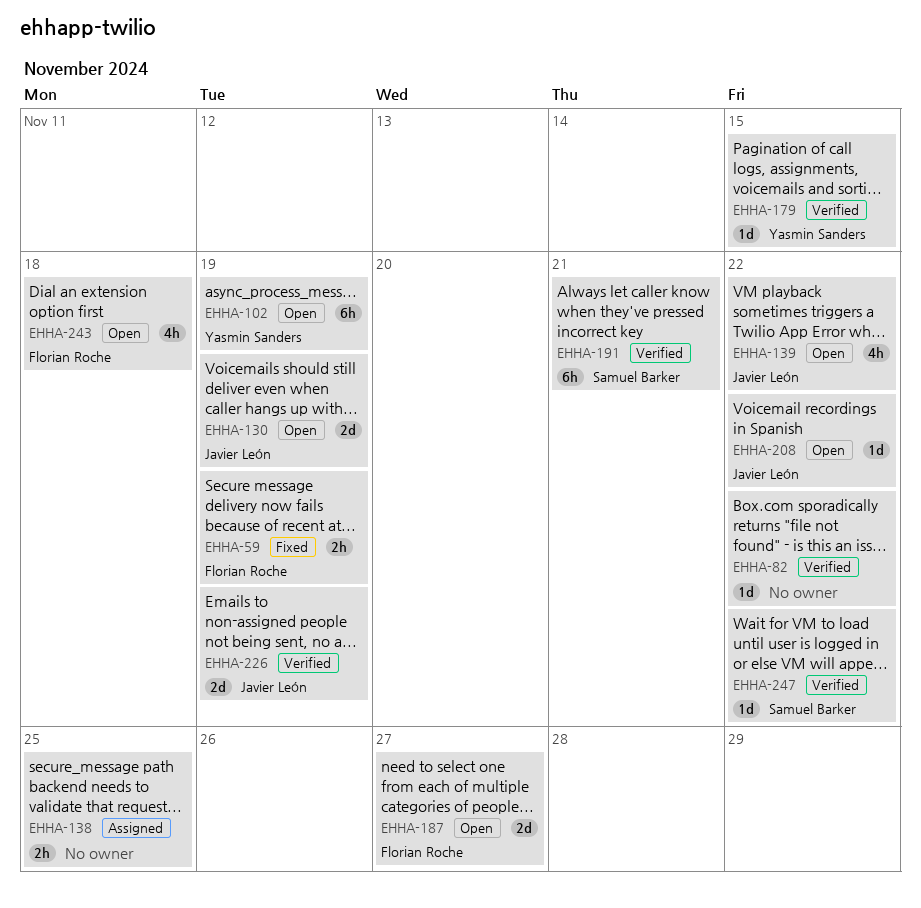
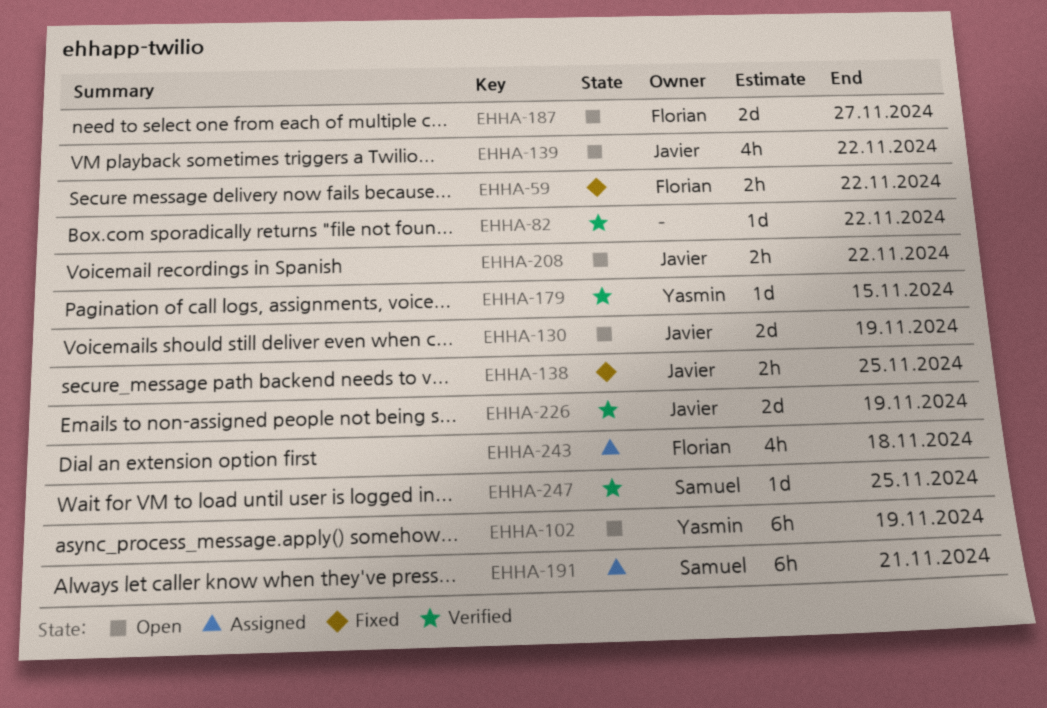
EHHA-59, due: Nov 19 -> Nov 22
EHHA-138, status: Assigned -> Fixed
EHHA-138, owner: none -> Javier León
EHHA-191, status: Verified -> Assigned
EHHA-208, estimate: 1d -> 2h
EHHA-243, status: Open -> Assigned
EHHA-247, due: Nov 22 -> Nov 25

